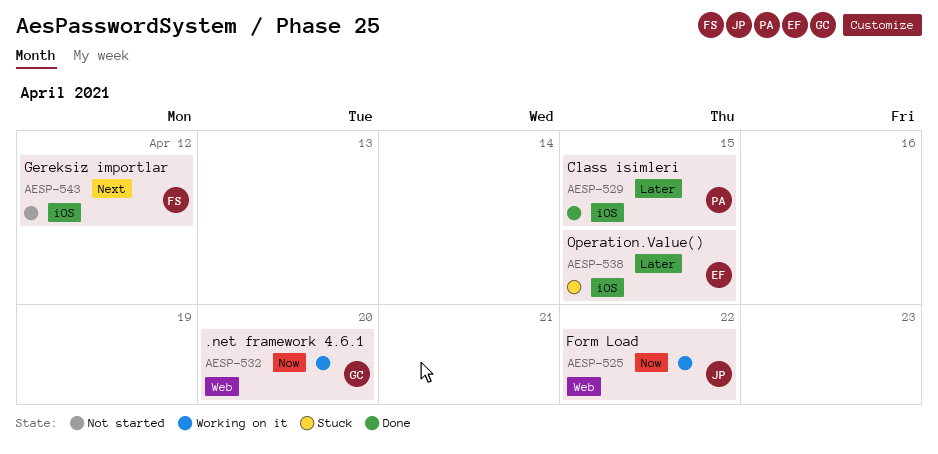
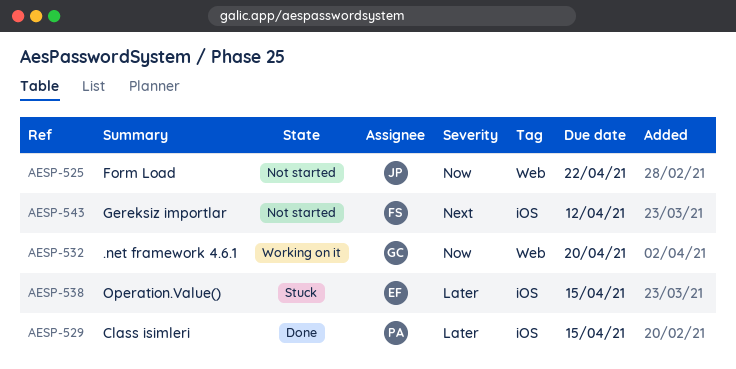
AESP-525, status: Working on it -> Not started

